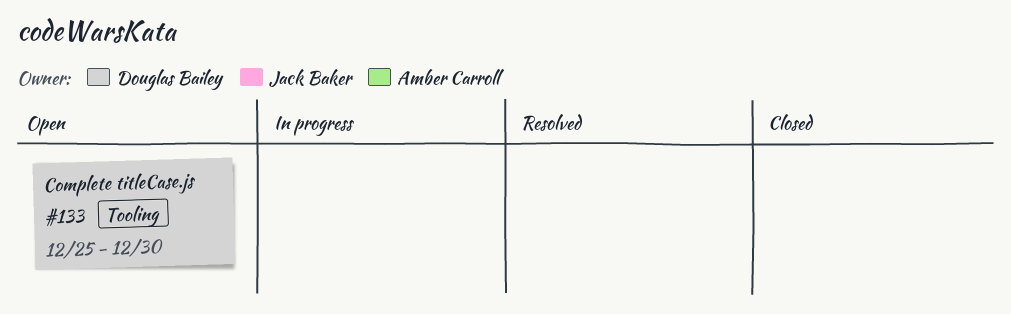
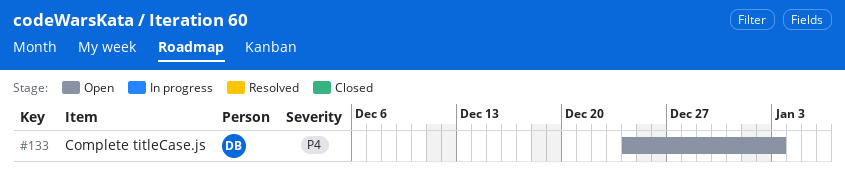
#133, start: Dec 25 -> Dec 24
#133, due: Dec 30 -> Jan 3

